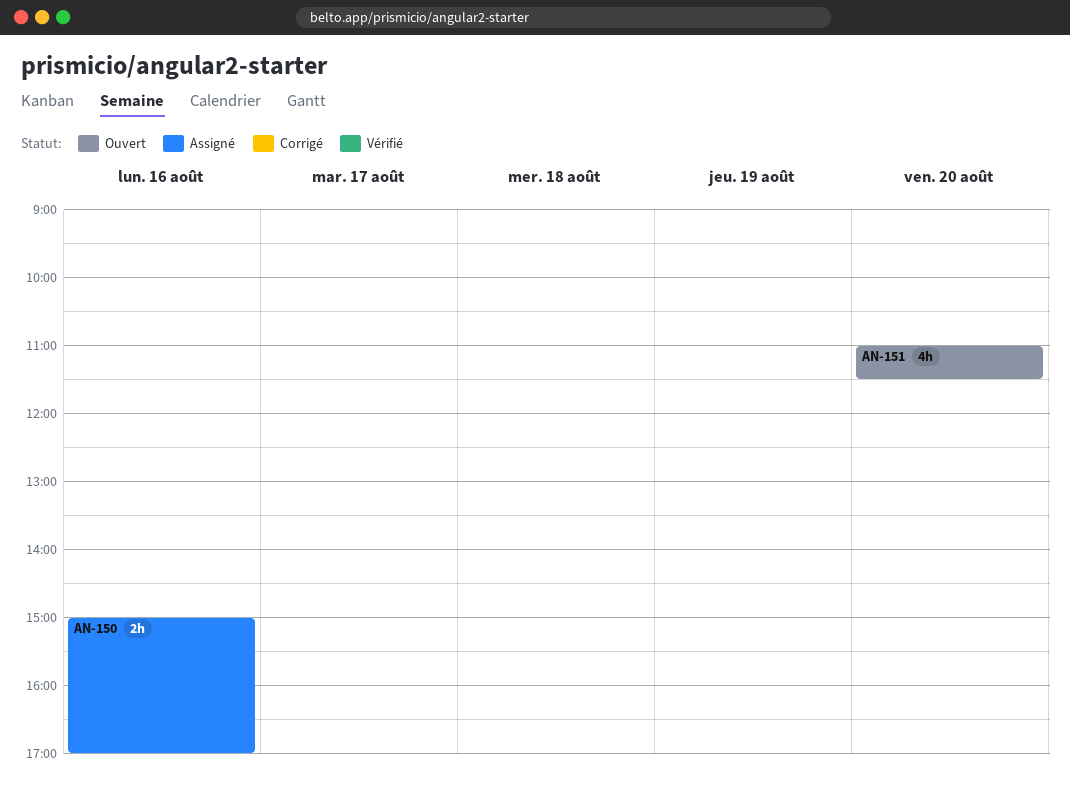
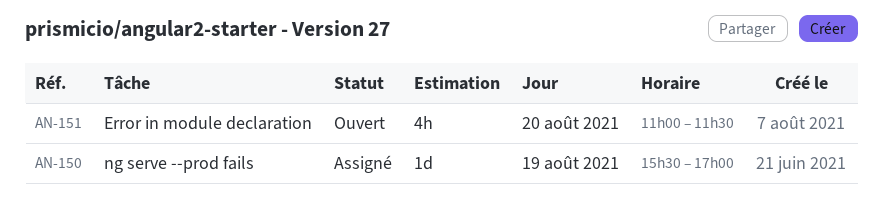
AN-150, estimate: 2h -> 1d
AN-150, day: Aug 16 -> Aug 19
AN-150, begins: 15:00 -> 15:30

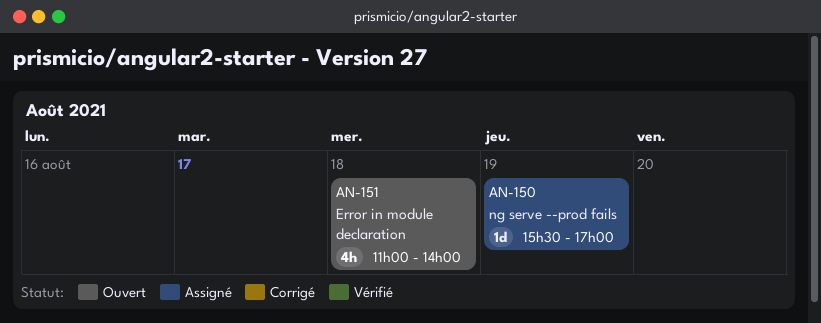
AN-151, day: Aug 20 -> Aug 18
AN-151, ends: 11:30 -> 14:00

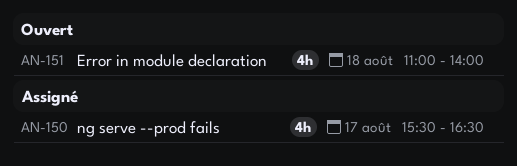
AN-150, estimate: 1d -> 4h
AN-150, day: Aug 19 -> Aug 17
AN-150, ends: 17:00 -> 16:30

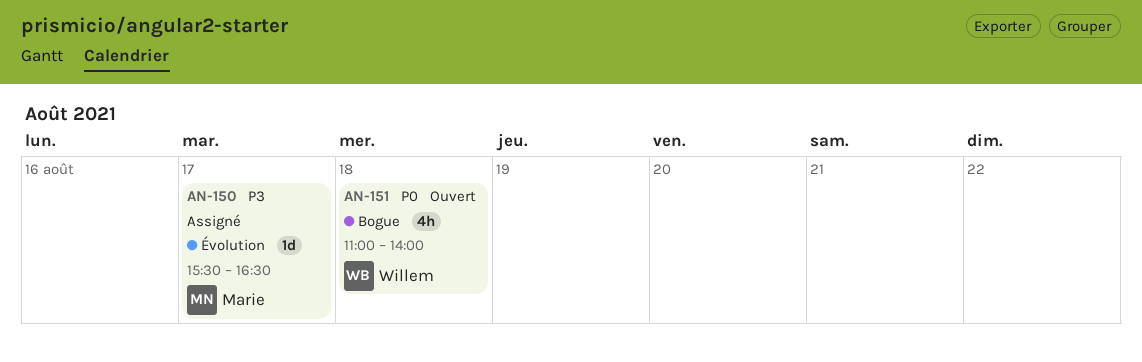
AN-150, estimate: 4h -> 1d

